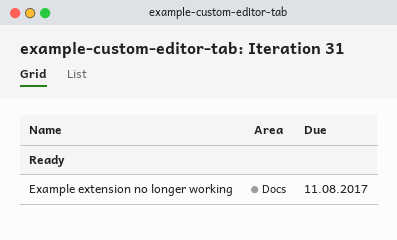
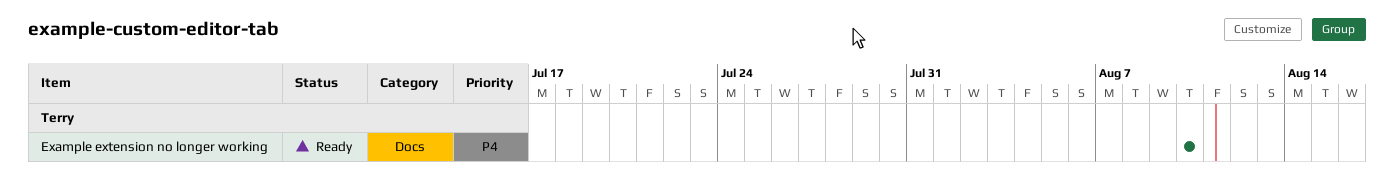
Example extension no longer working, due: Aug 11 -> Aug 10

